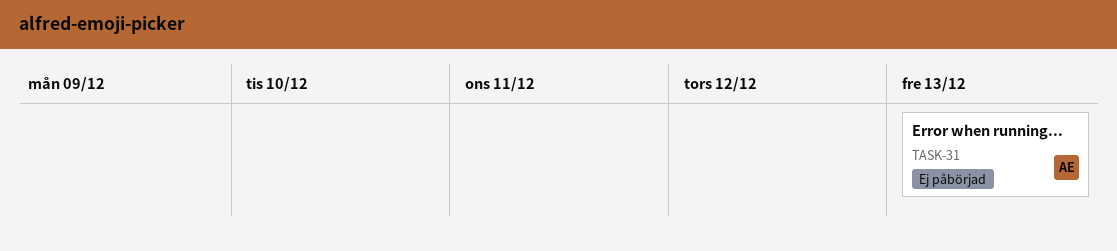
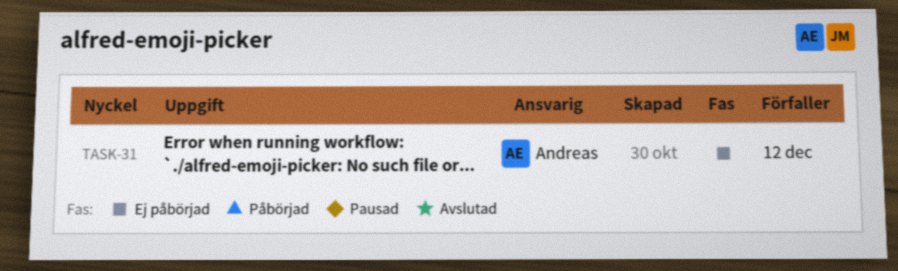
TASK-31, due: Dec 13 -> Dec 12

